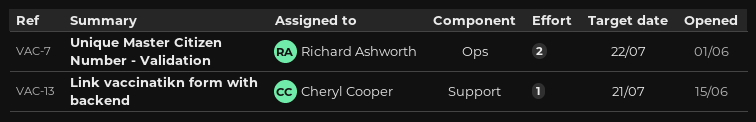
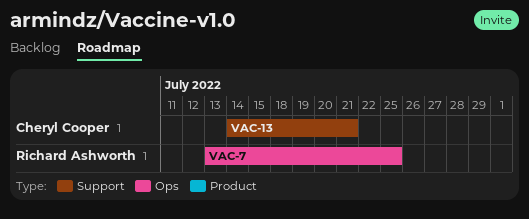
VAC-7, due: Jul 22 -> Jul 25

